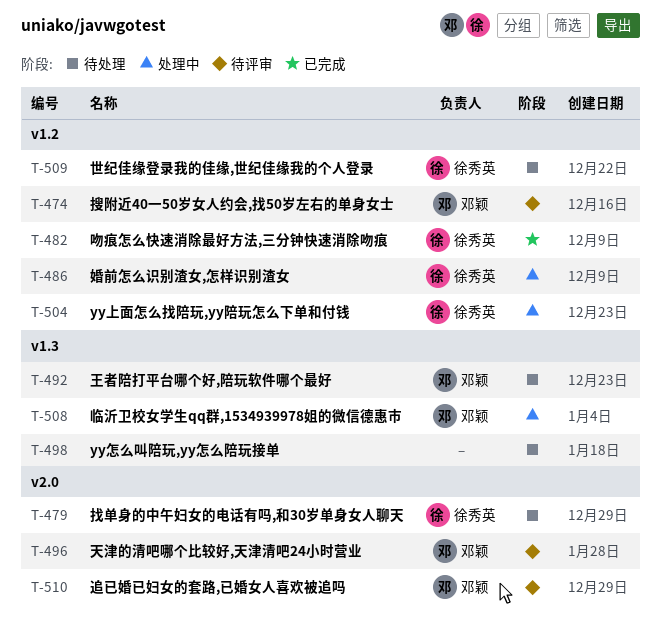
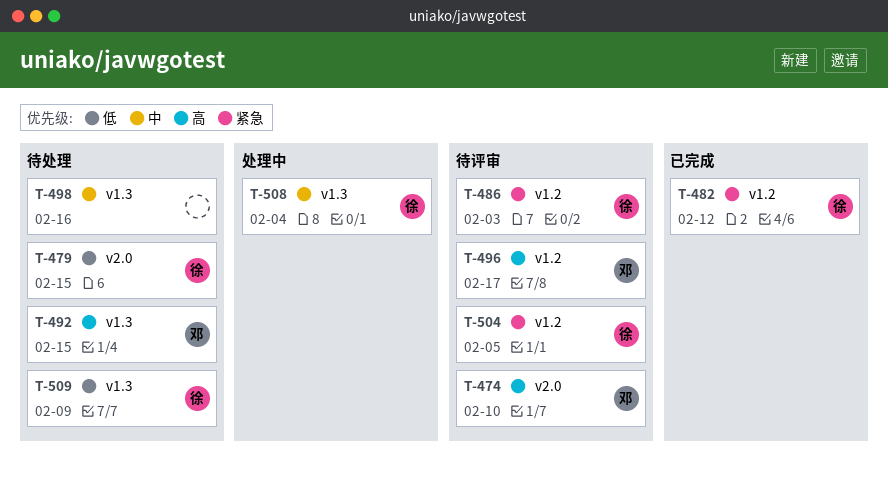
T-474, label: v1.2 -> v2.0
T-486, status: 处理中 -> 待评审
T-496, label: v2.0 -> v1.2
T-504, status: 处理中 -> 待评审
T-508, owner: 邓颖 -> 徐秀英
T-509, label: v1.2 -> v1.3
T-510: present -> none

